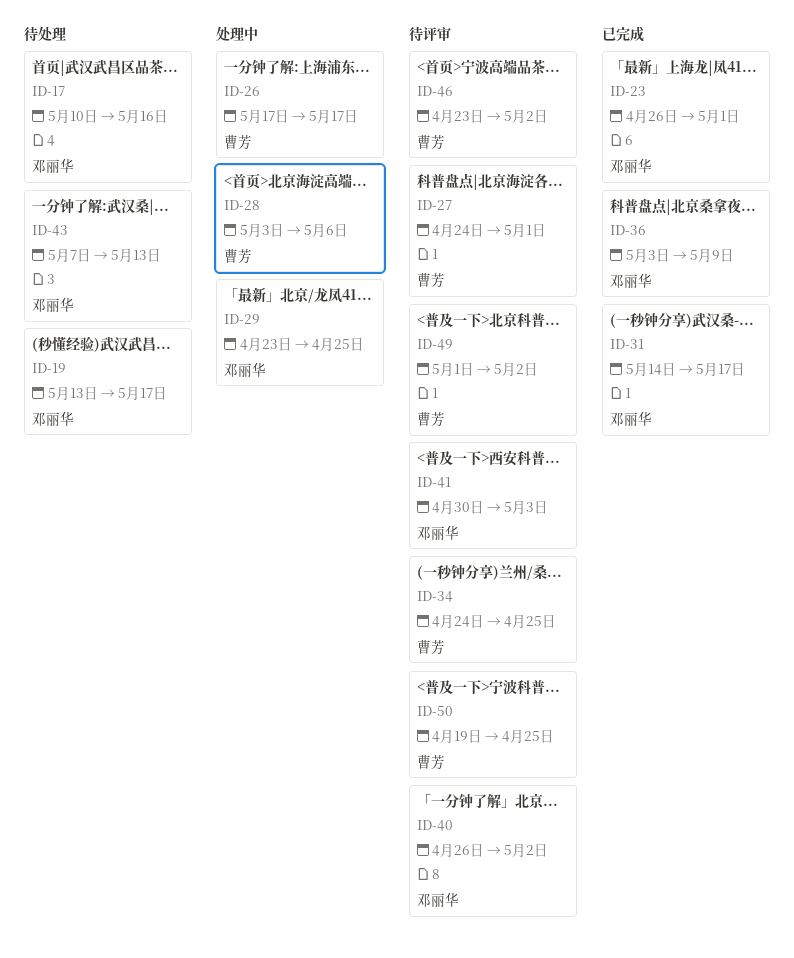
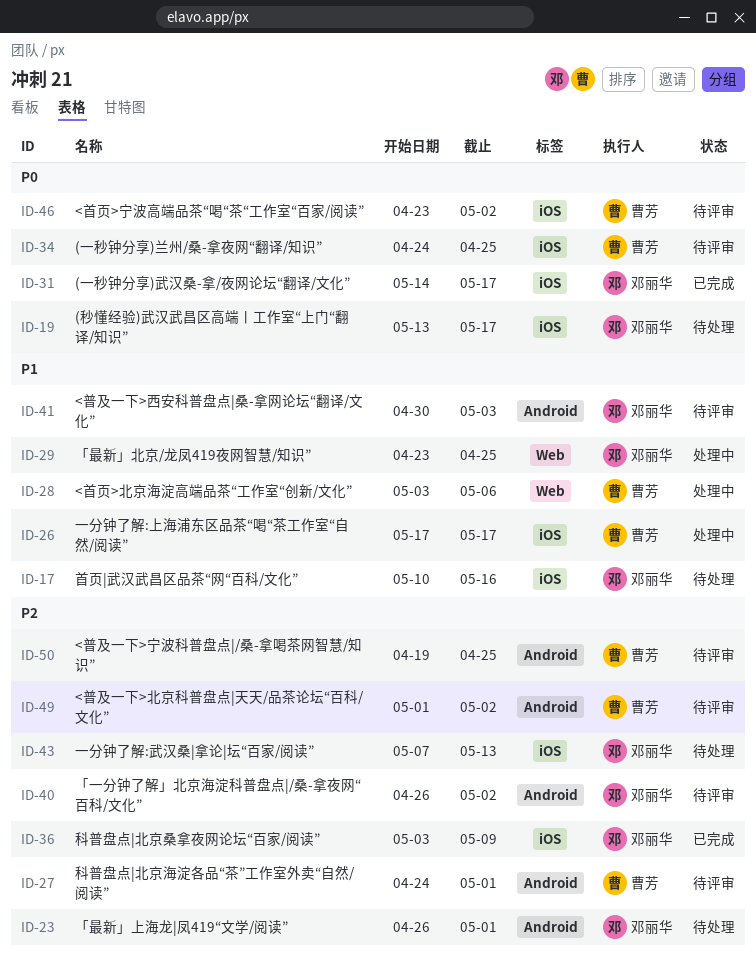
ID-23, status: 已完成 -> 待处理

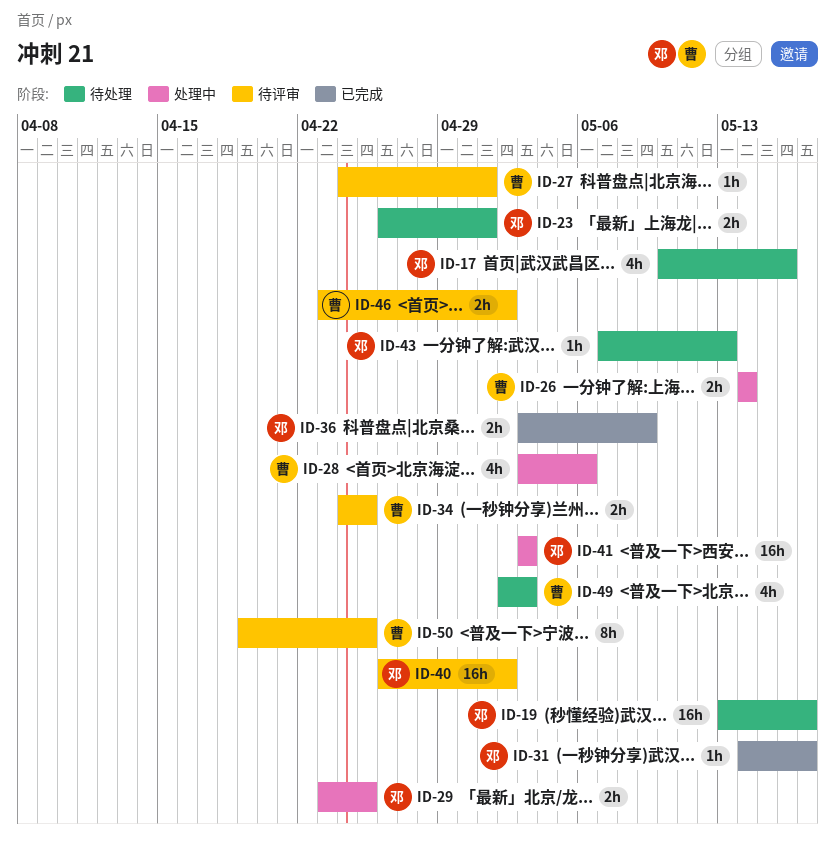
ID-26, start: May 17 -> May 14
ID-26, due: May 17 -> May 14
ID-41, status: 待评审 -> 处理中
ID-41, start: Apr 30 -> May 3
ID-49, status: 待评审 -> 待处理
ID-49, start: May 1 -> May 2
ID-49, due: May 2 -> May 3

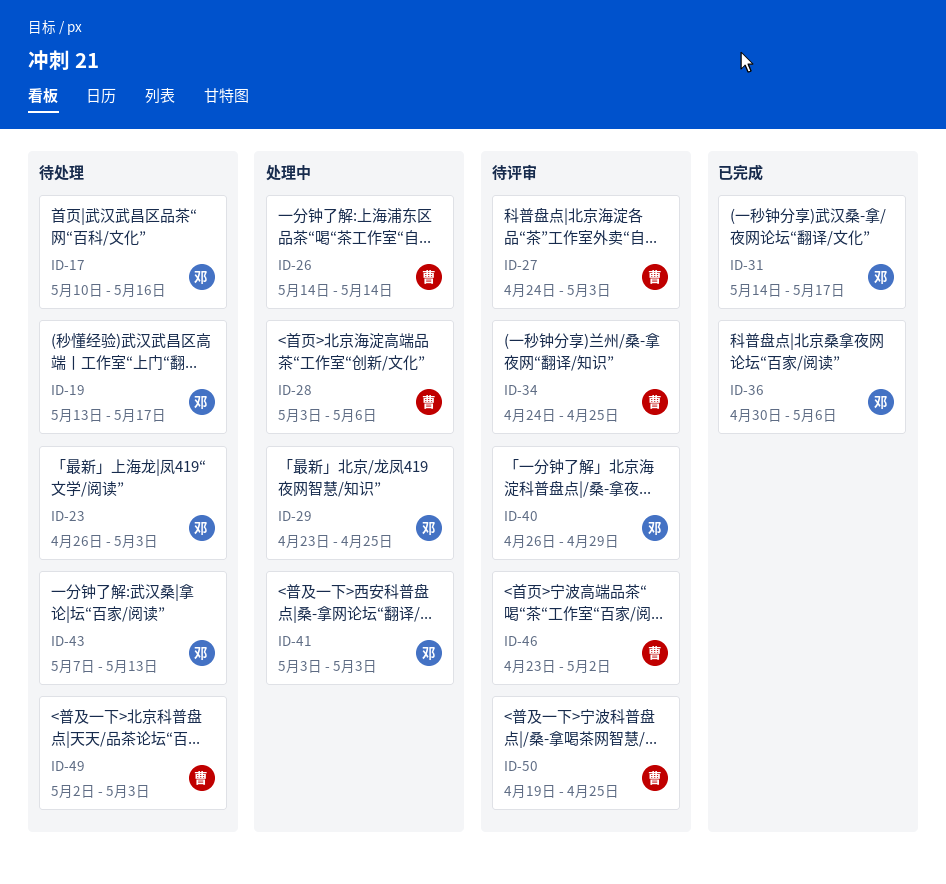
ID-23, due: May 1 -> May 3
ID-27, due: May 1 -> May 3
ID-36, start: May 3 -> Apr 30
ID-36, due: May 9 -> May 6
ID-40, due: May 2 -> Apr 29

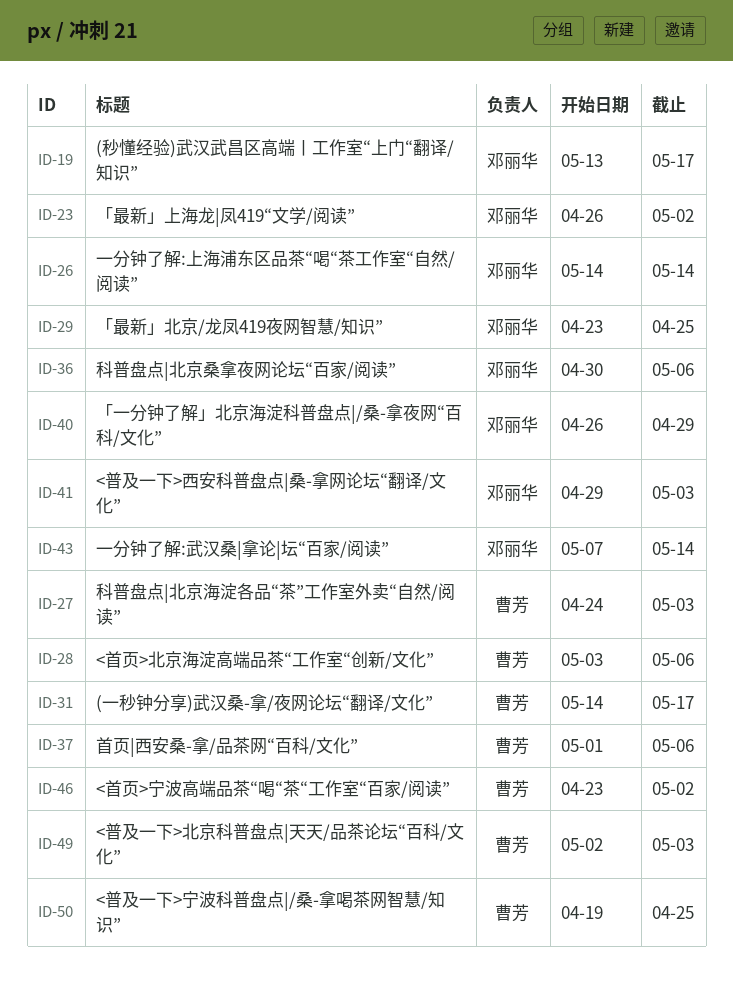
ID-17: present -> none
ID-23, due: May 3 -> May 2
ID-26, owner: 曹芳 -> 邓丽华
ID-31, owner: 邓丽华 -> 曹芳
ID-34: present -> none
ID-37: none -> present
ID-41, start: May 3 -> Apr 29
ID-43, due: May 13 -> May 14

